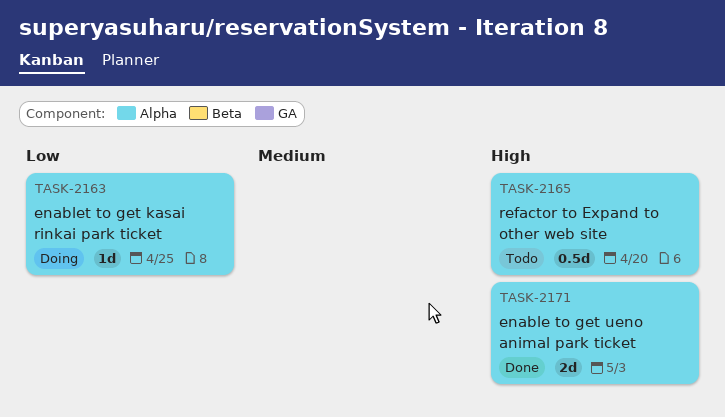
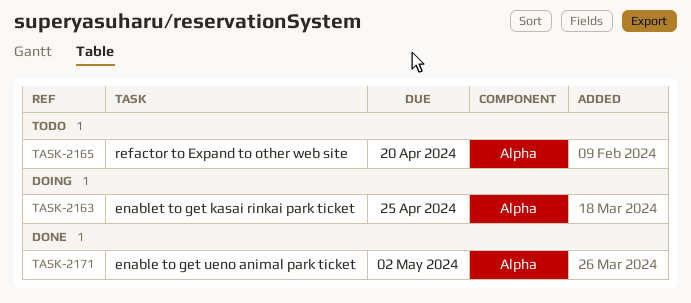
TASK-2171, due: May 3 -> May 2

